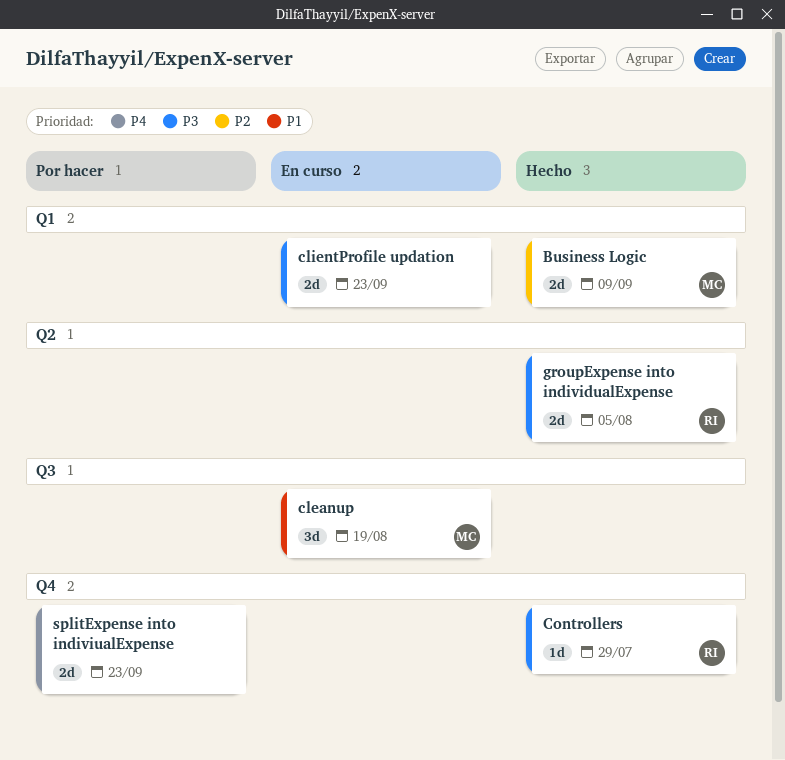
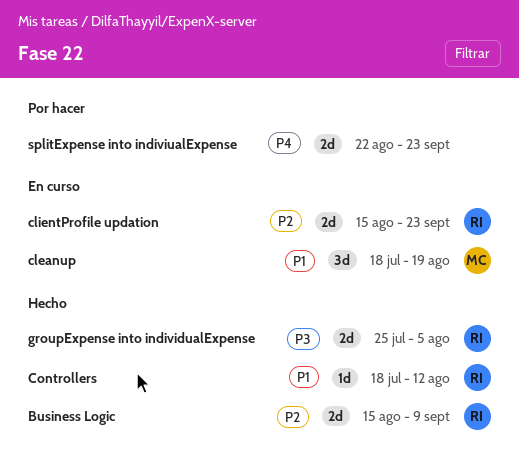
Business Logic, owner: MC -> RI
clientProfile updation, owner: none -> RI
clientProfile updation, priority: P3 -> P2
Controllers, priority: P3 -> P1
Controllers, due: Jul 29 -> Aug 12

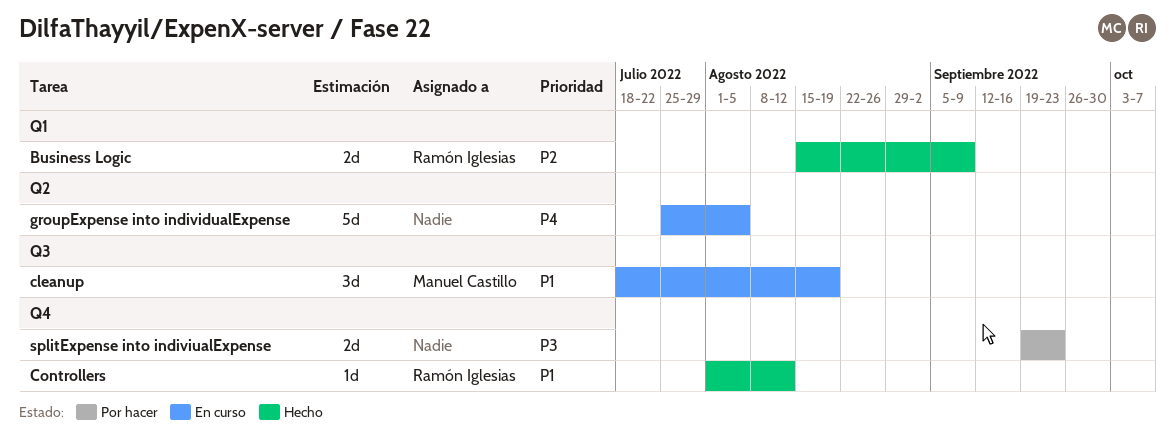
clientProfile updation: present -> none
Controllers, start: Jul 18 -> Aug 1
groupExpense into individualExpense, status: Hecho -> En curso
groupExpense into individualExpense, owner: Ramón Iglesias -> none
groupExpense into individualExpense, priority: P3 -> P4
groupExpense into individualExpense, estimate: 2d -> 5d
splitExpense into indiviualExpense, priority: P4 -> P3
splitExpense into indiviualExpense, start: Aug 22 -> Sep 19

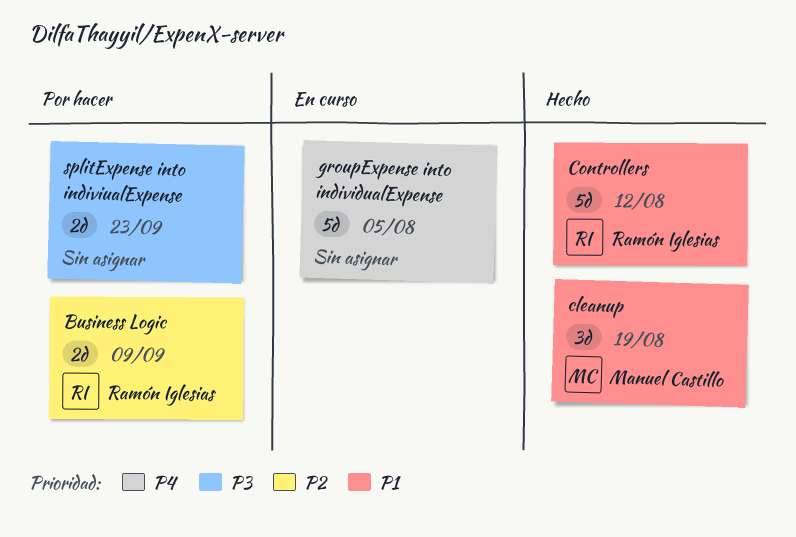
Business Logic, status: Hecho -> Por hacer
cleanup, status: En curso -> Hecho
Controllers, estimate: 1d -> 5d

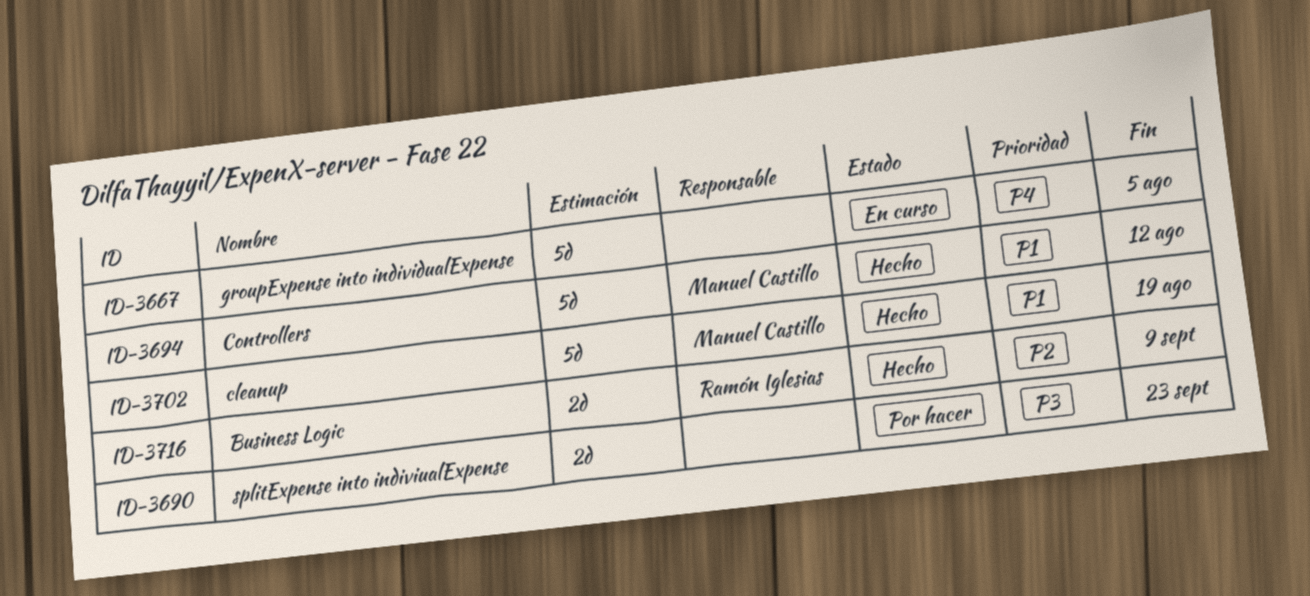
Business Logic, status: Por hacer -> Hecho
cleanup, estimate: 3d -> 5d
Controllers, owner: Ramón Iglesias -> Manuel Castillo

